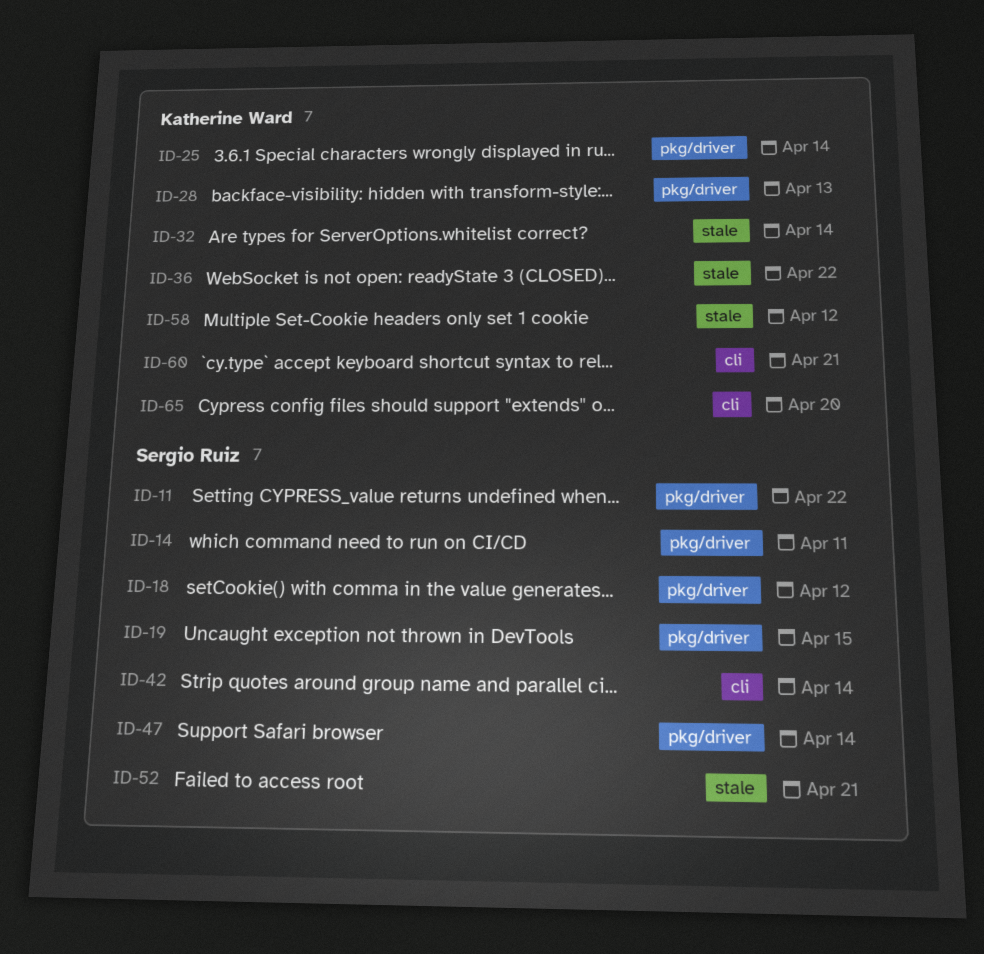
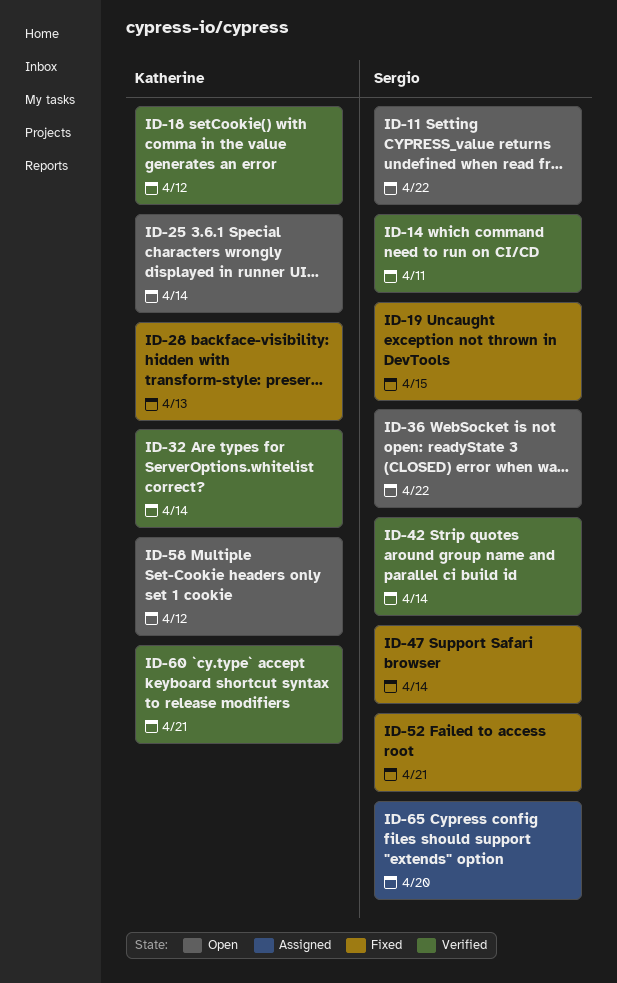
ID-18, owner: Sergio Ruiz -> Katherine Ward
ID-36, owner: Katherine Ward -> Sergio Ruiz
ID-65, owner: Katherine Ward -> Sergio Ruiz

